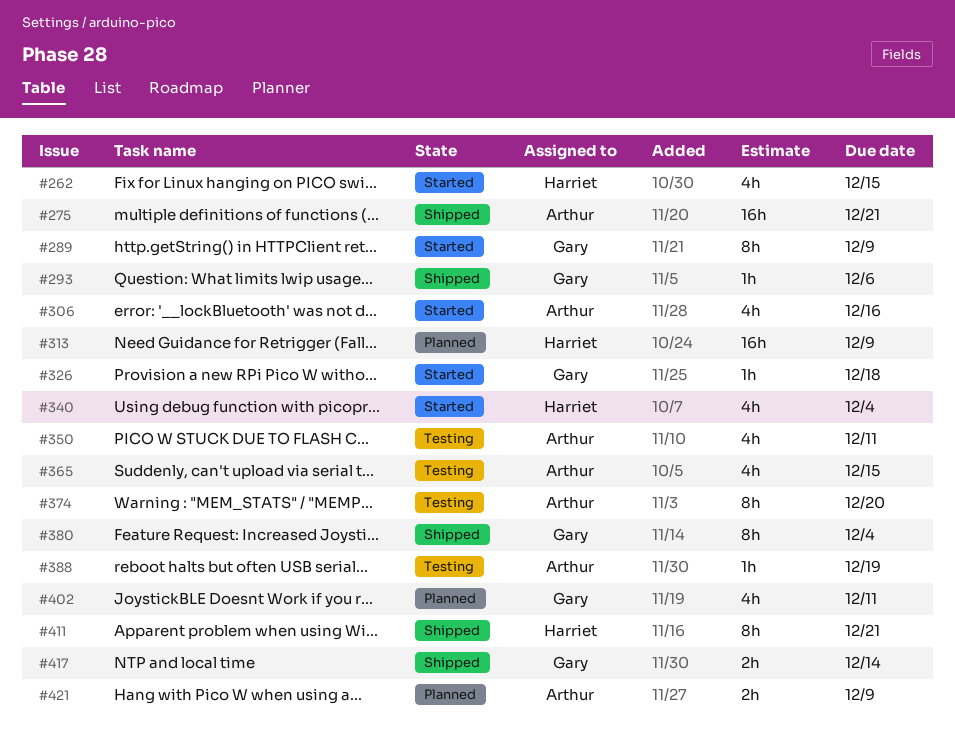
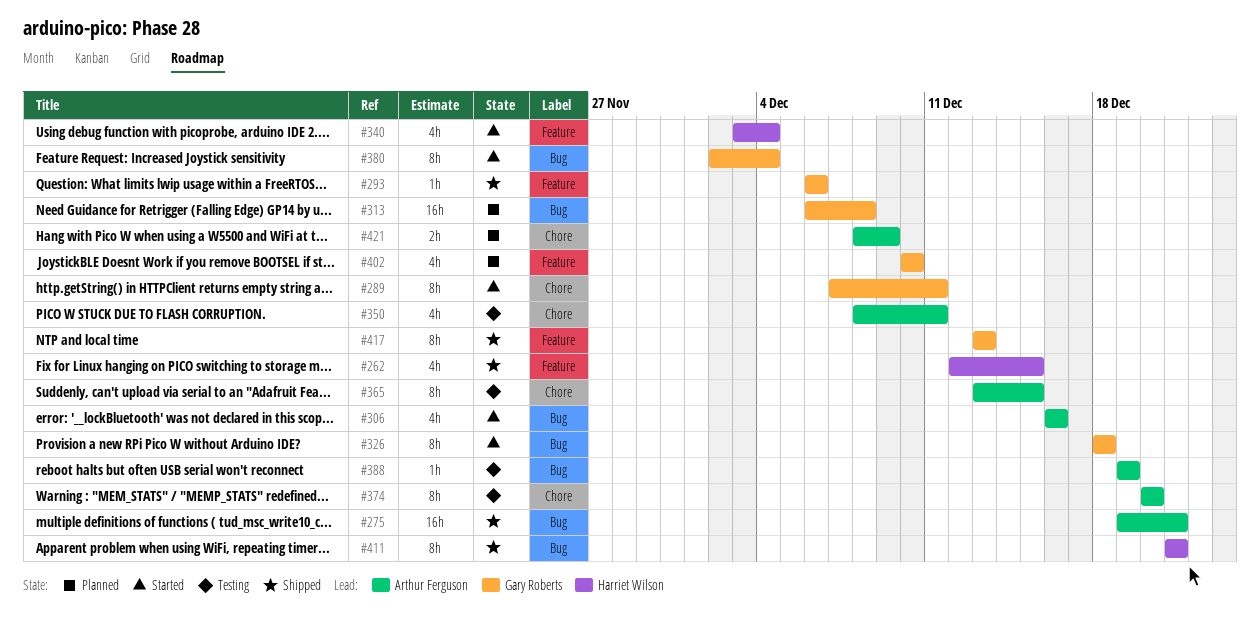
#262, status: Started -> Shipped
#289, due: Dec 9 -> Dec 11
#313, owner: Harriet Wilson -> Gary Roberts
#313, due: Dec 9 -> Dec 8
#326, estimate: 1h -> 8h
#365, estimate: 4h -> 8h
#380, status: Shipped -> Started
#402, due: Dec 11 -> Dec 10
#417, estimate: 2h -> 8h
#417, due: Dec 14 -> Dec 13

